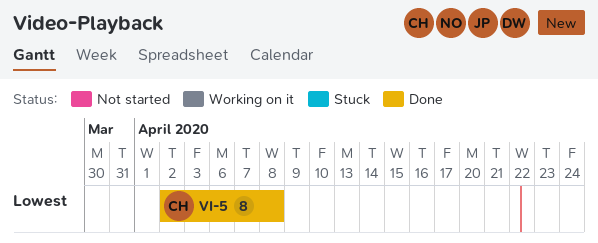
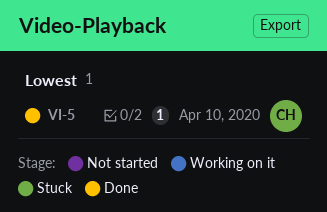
VI-5, estimate: 8 -> 1
VI-5, due: Apr 8 -> Apr 10

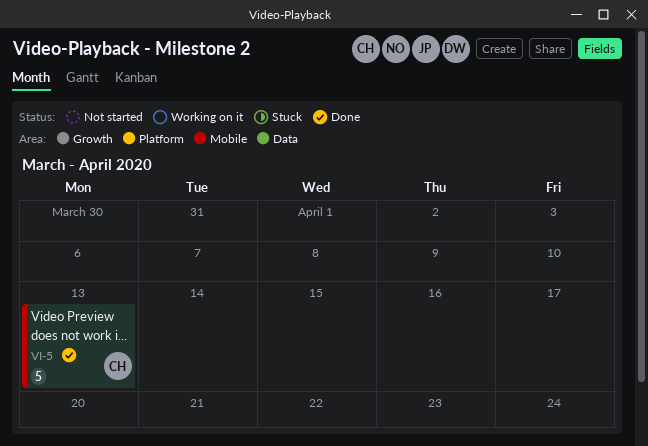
VI-5, estimate: 1 -> 5
VI-5, due: Apr 10 -> Apr 13

